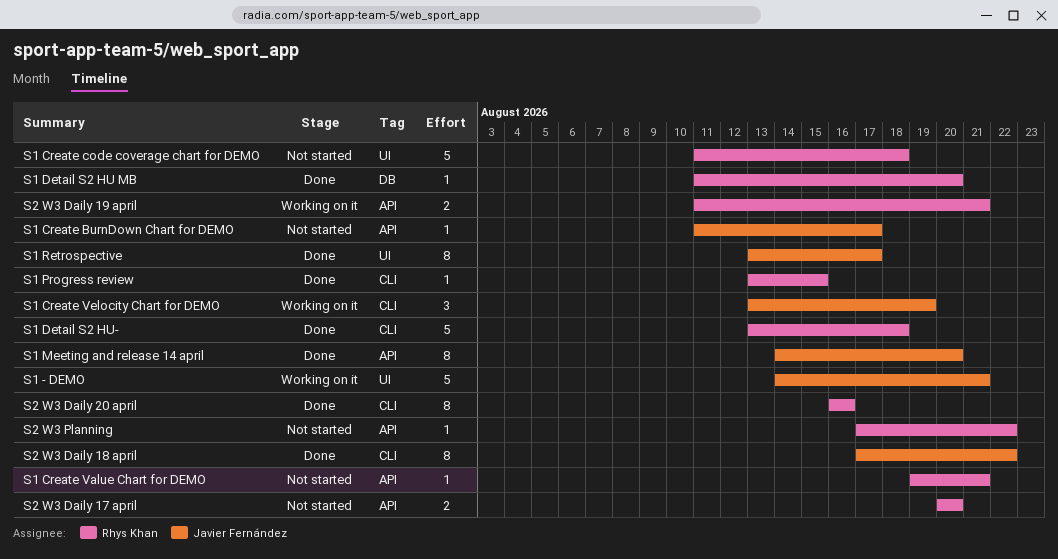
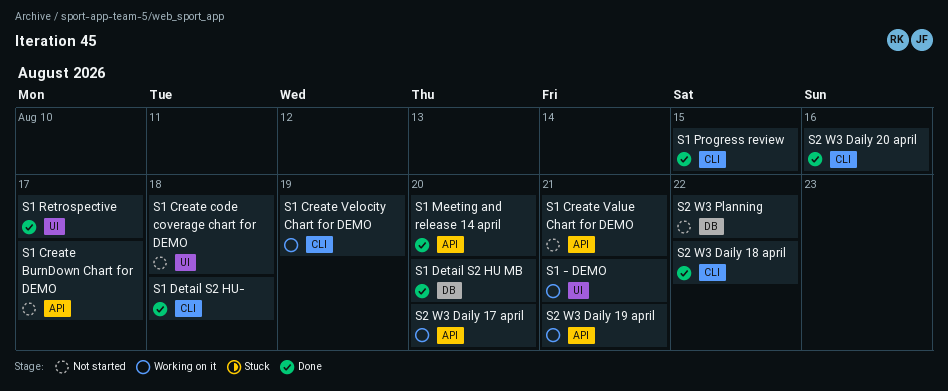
S2 W3 Daily 17 april, status: Not started -> Working on it
S2 W3 Planning, label: API -> DB

